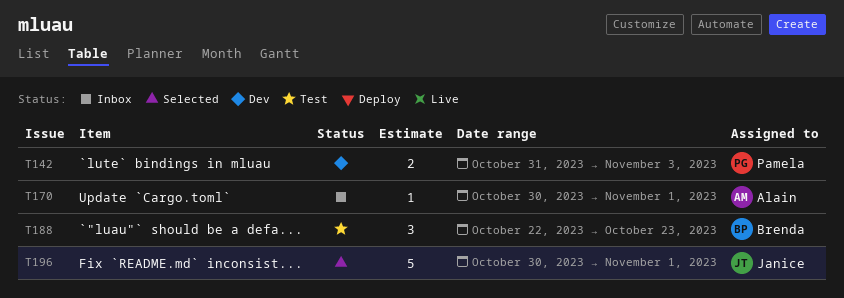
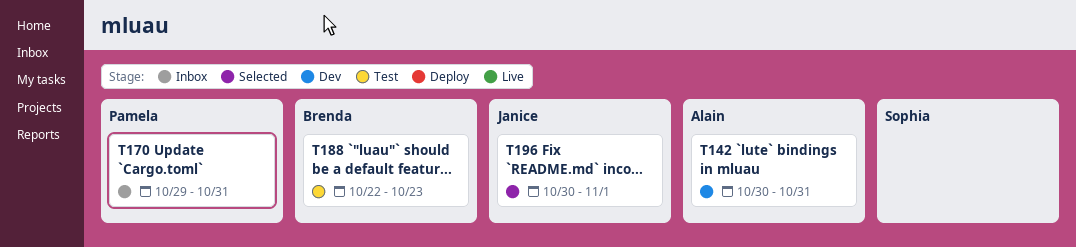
T142, owner: Pamela -> Alain
T142, start: Oct 31 -> Oct 30
T142, due: Nov 3 -> Oct 31
T170, owner: Alain -> Pamela
T170, start: Oct 30 -> Oct 29
T170, due: Nov 1 -> Oct 31

